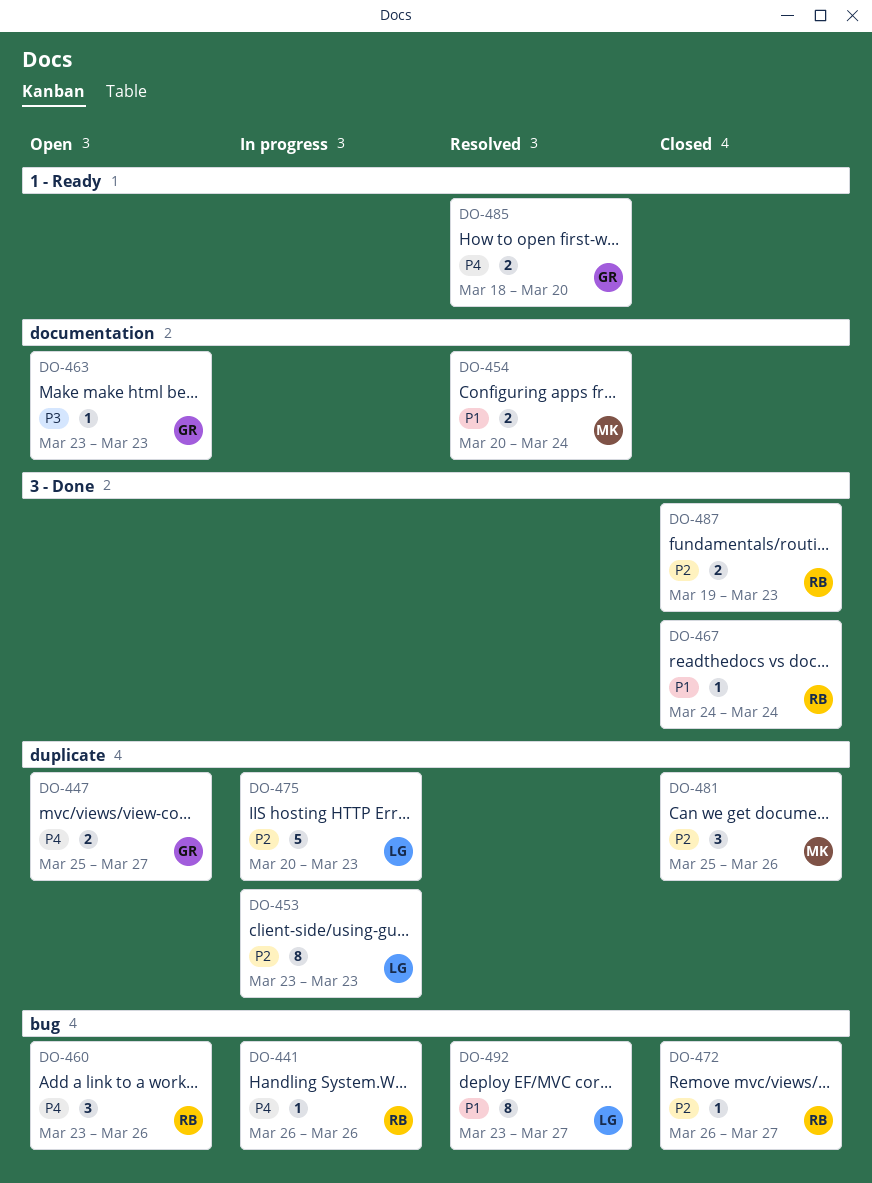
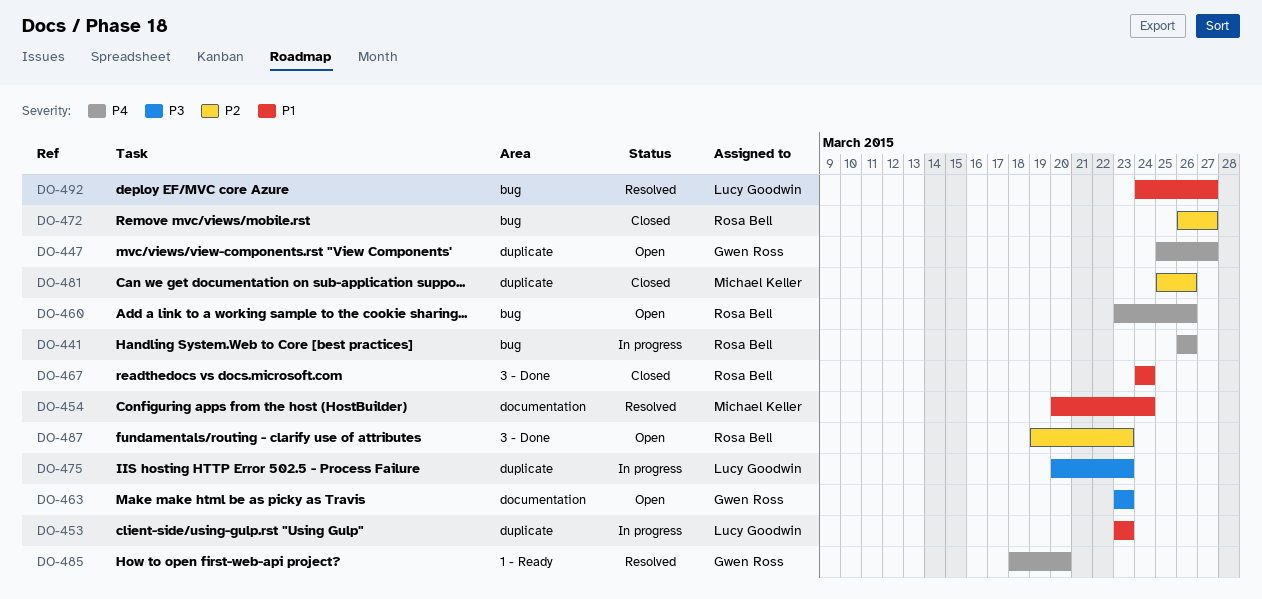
DO-453, priority: P2 -> P1
DO-475, priority: P2 -> P3
DO-487, status: Closed -> Open
DO-492, start: Mar 23 -> Mar 24

